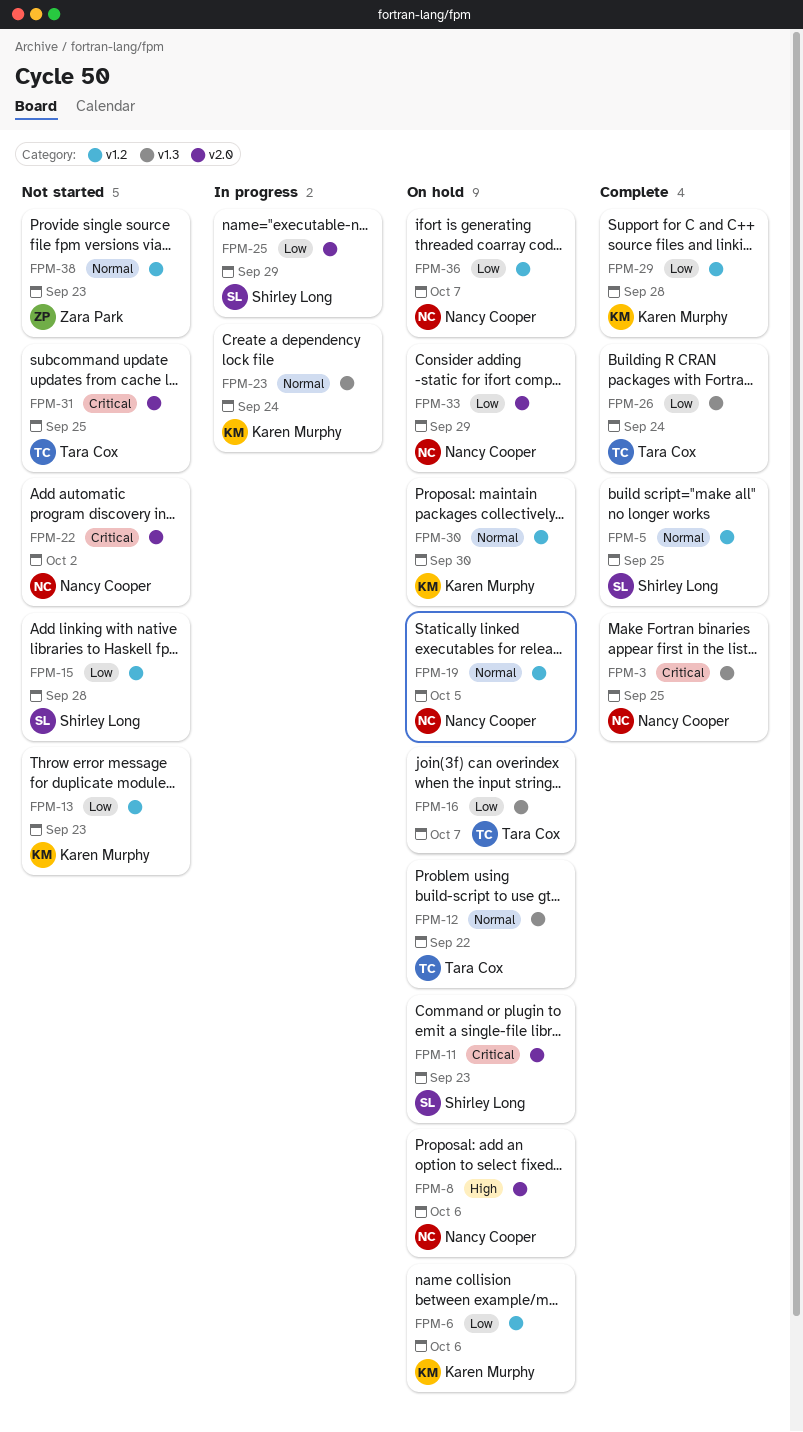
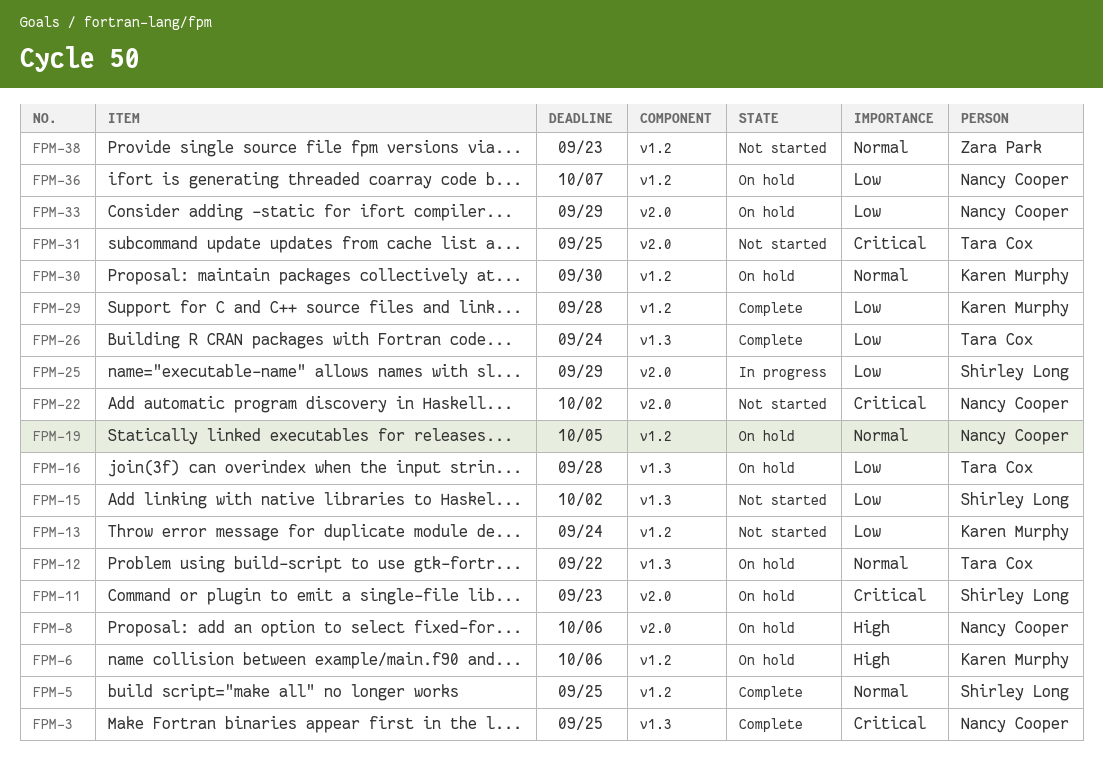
FPM-6, priority: Low -> High
FPM-13, due: Sep 23 -> Sep 24
FPM-15, label: v1.2 -> v1.3
FPM-15, due: Sep 28 -> Oct 2
FPM-16, due: Oct 7 -> Sep 28
FPM-23: present -> none

